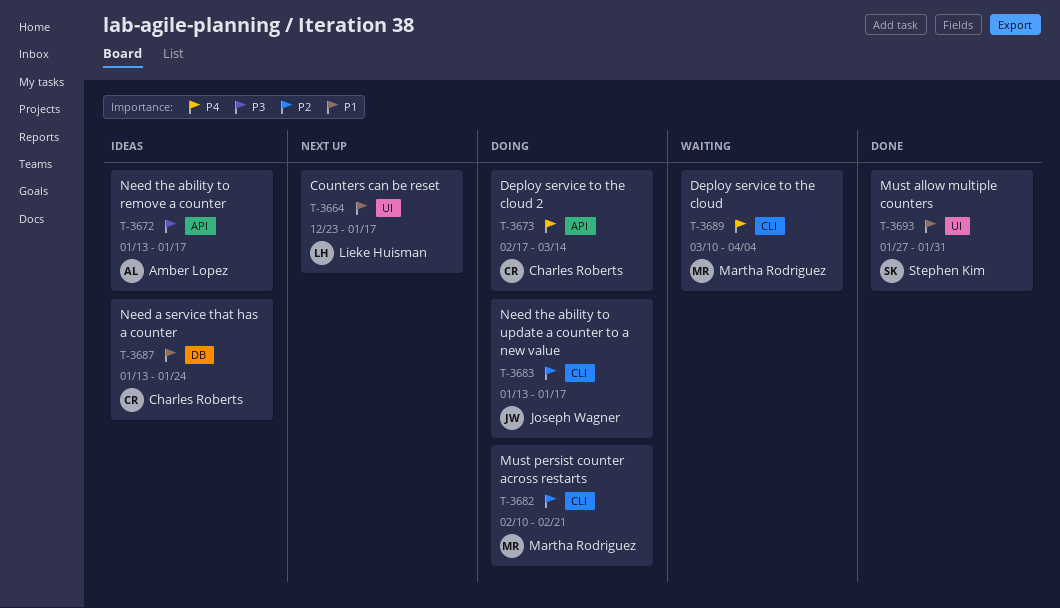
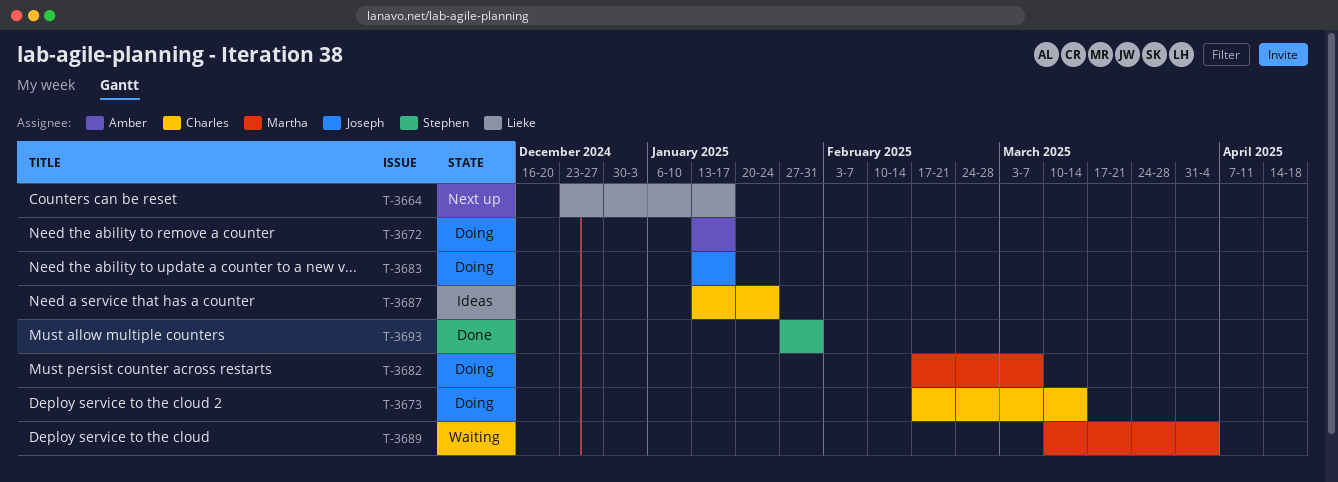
T-3672, status: Ideas -> Doing
T-3682, start: Feb 10 -> Feb 17
T-3682, due: Feb 21 -> Mar 7

